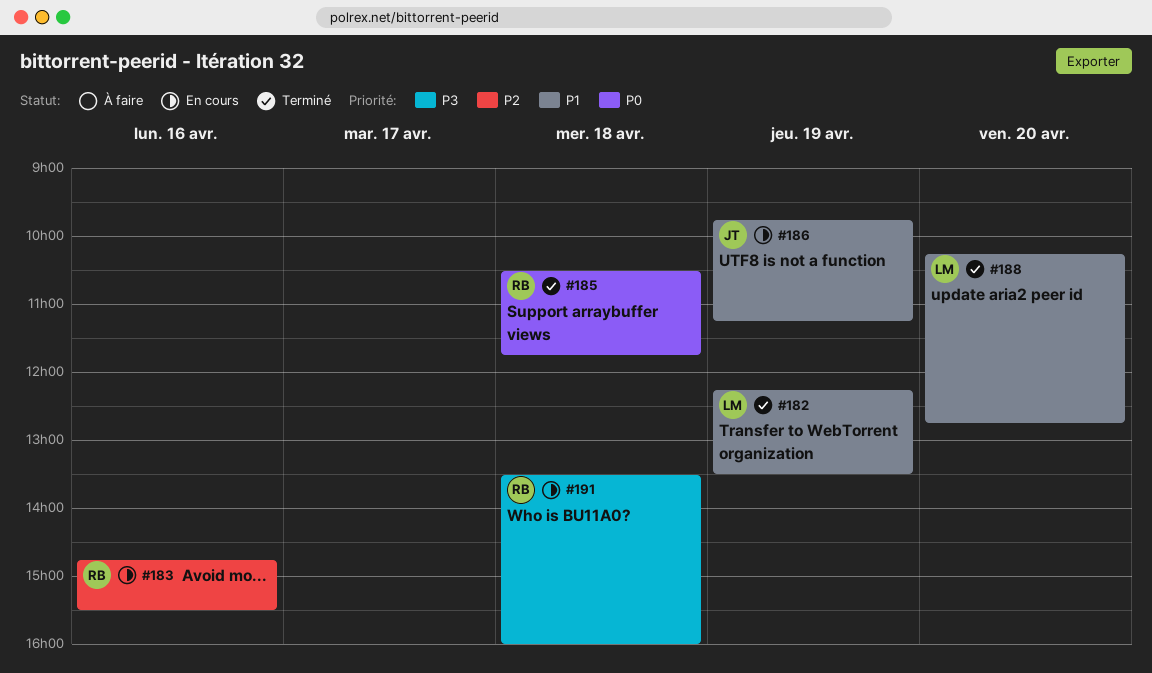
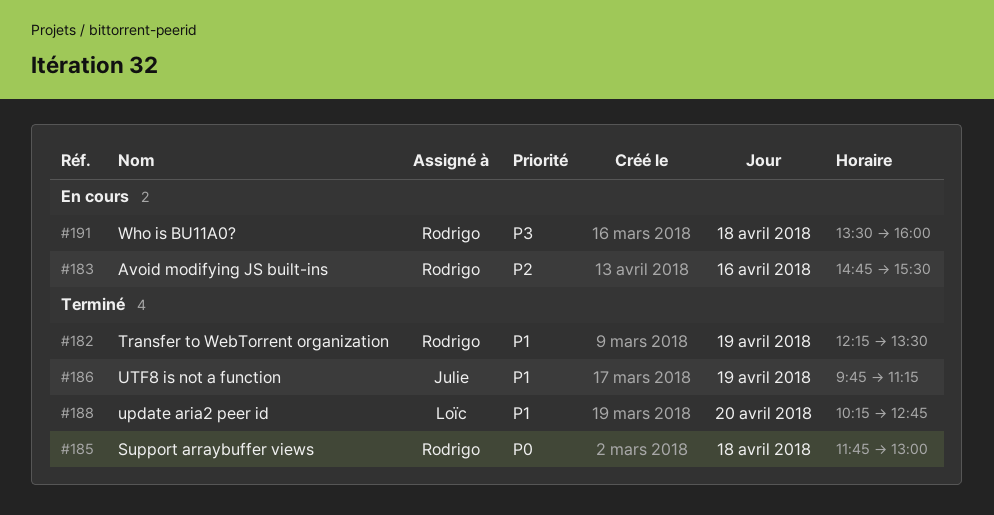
#182, owner: Loïc -> Rodrigo
#185, begins: 10:30 -> 11:45
#185, ends: 11:45 -> 13:00
#186, status: En cours -> Terminé

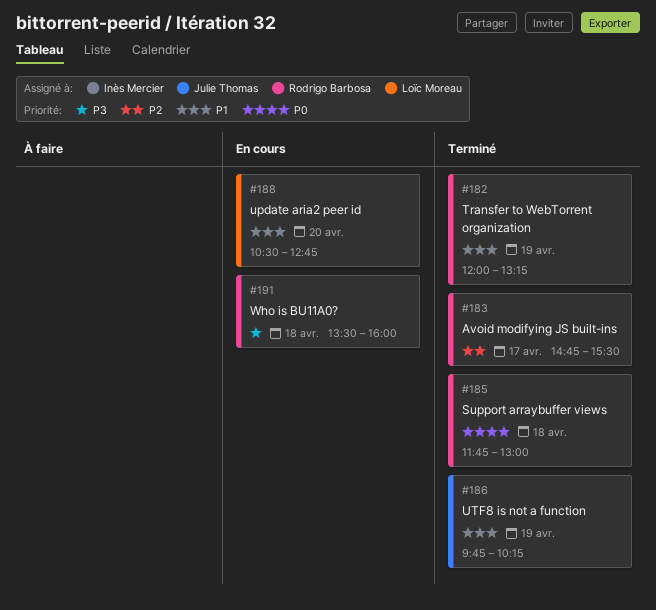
#182, begins: 12:15 -> 12:00
#182, ends: 13:30 -> 13:15
#183, status: En cours -> Terminé
#183, day: Apr 16 -> Apr 17
#186, ends: 11:15 -> 10:15
#188, status: Terminé -> En cours
#188, begins: 10:15 -> 10:30

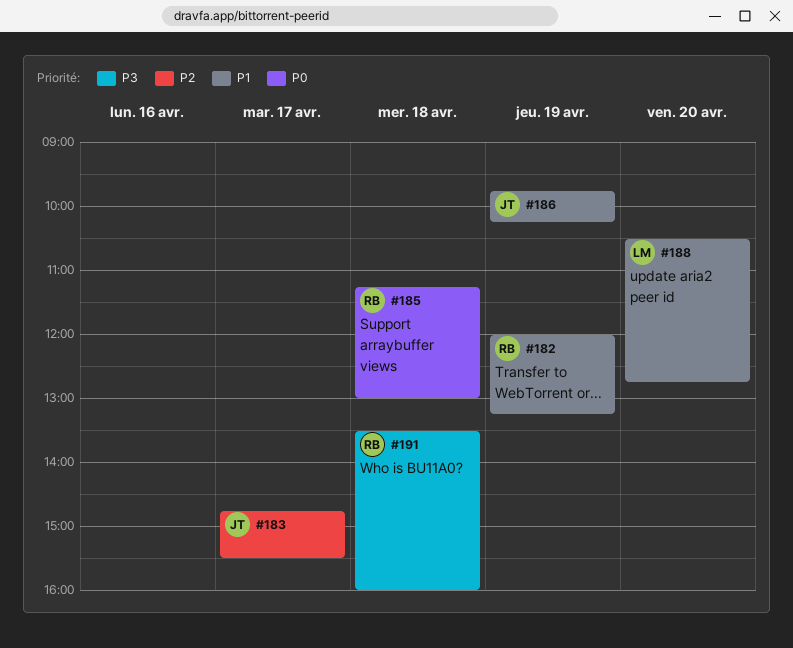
#183, owner: Rodrigo Barbosa -> Julie Thomas
#185, begins: 11:45 -> 11:15

